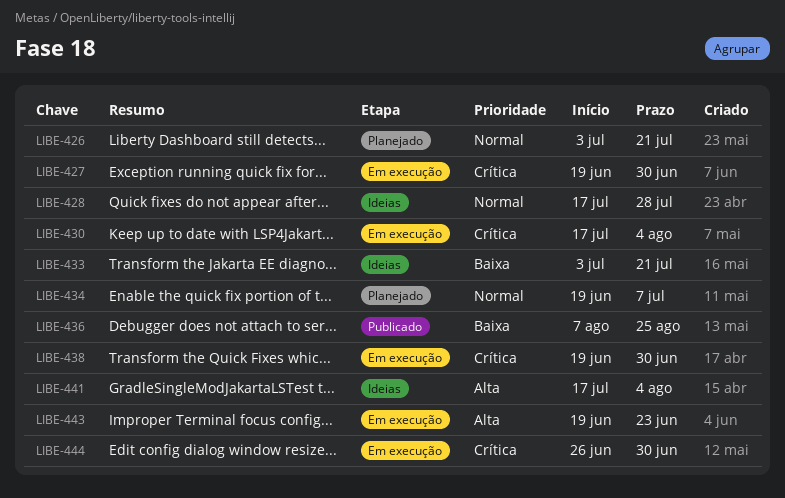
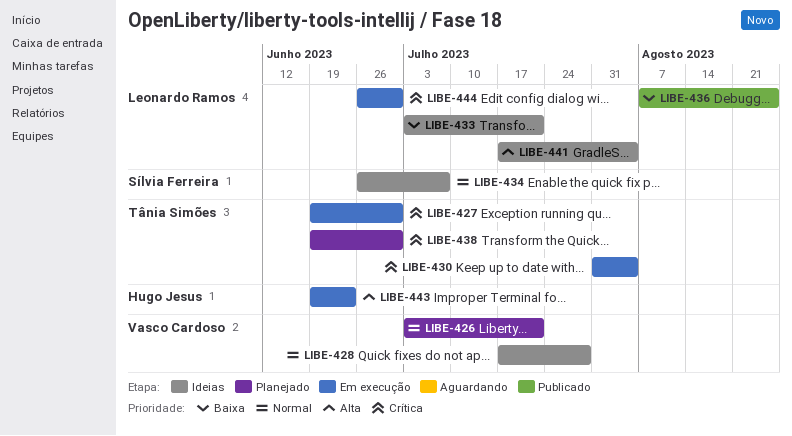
LIBE-430, start: Jul 17 -> Jul 31
LIBE-434, status: Planejado -> Ideias
LIBE-434, start: Jun 19 -> Jun 26
LIBE-438, status: Em execução -> Planejado

